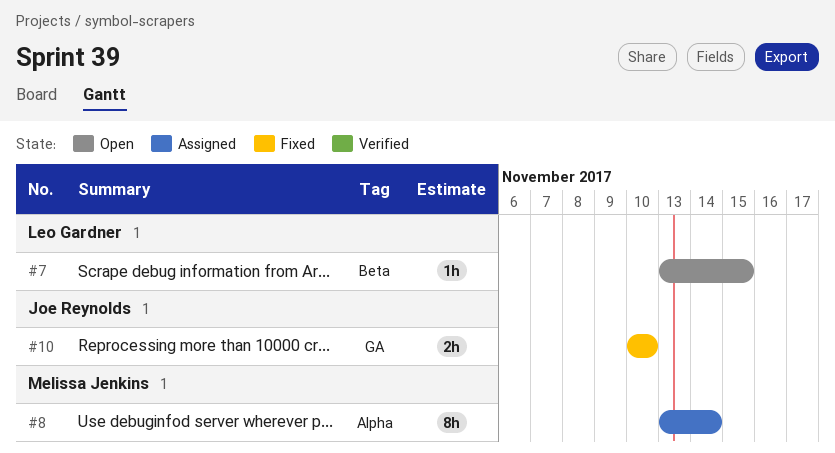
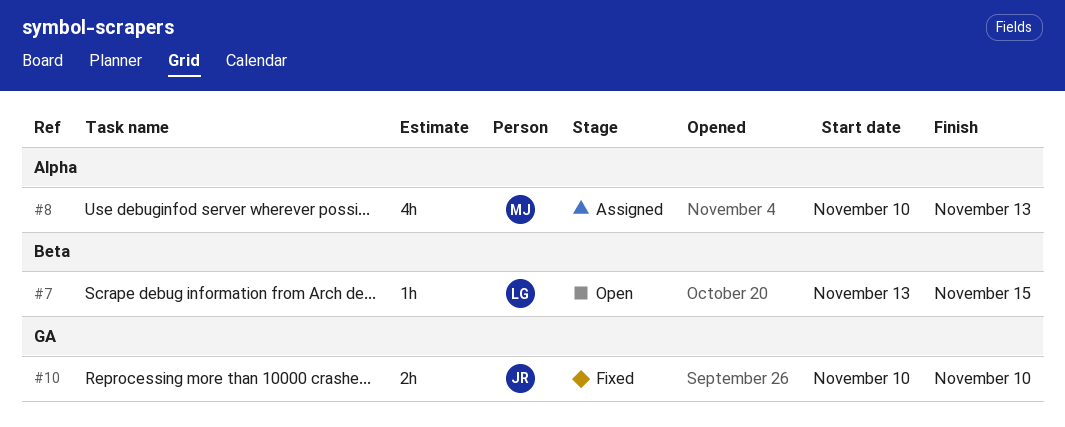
#8, estimate: 8h -> 4h
#8, start: Nov 13 -> Nov 10
#8, due: Nov 14 -> Nov 13

